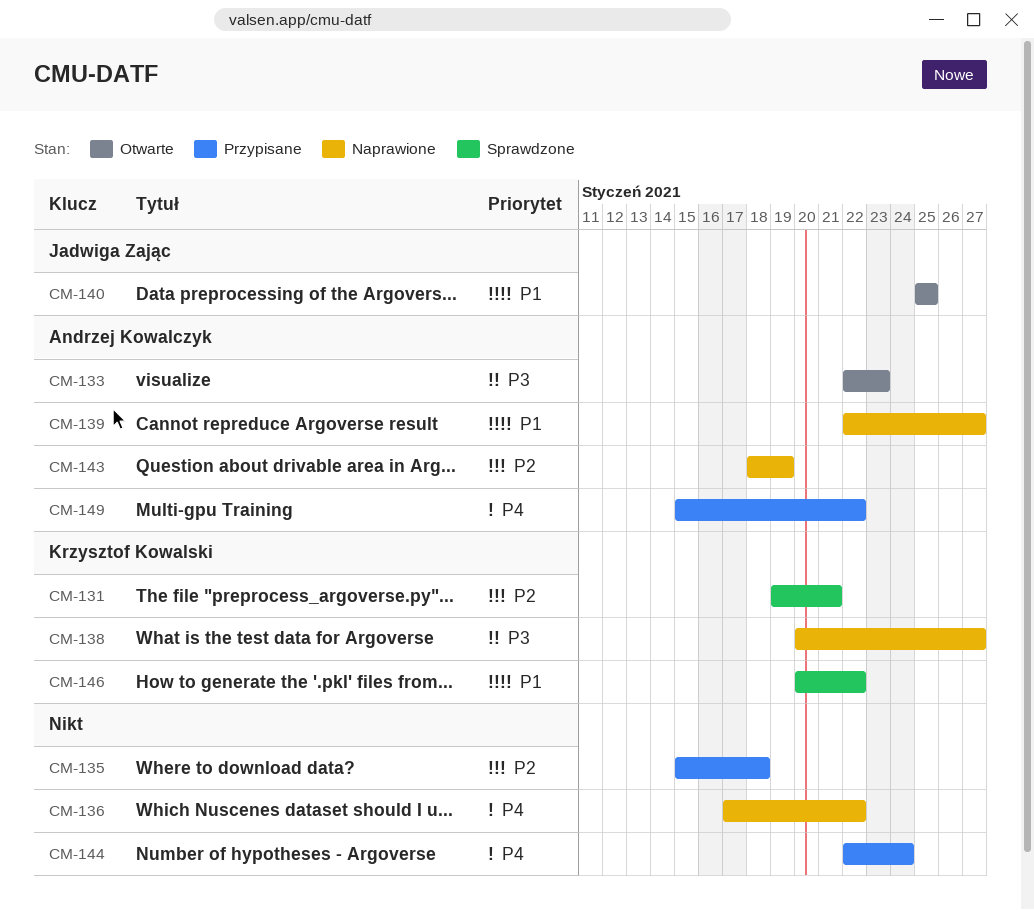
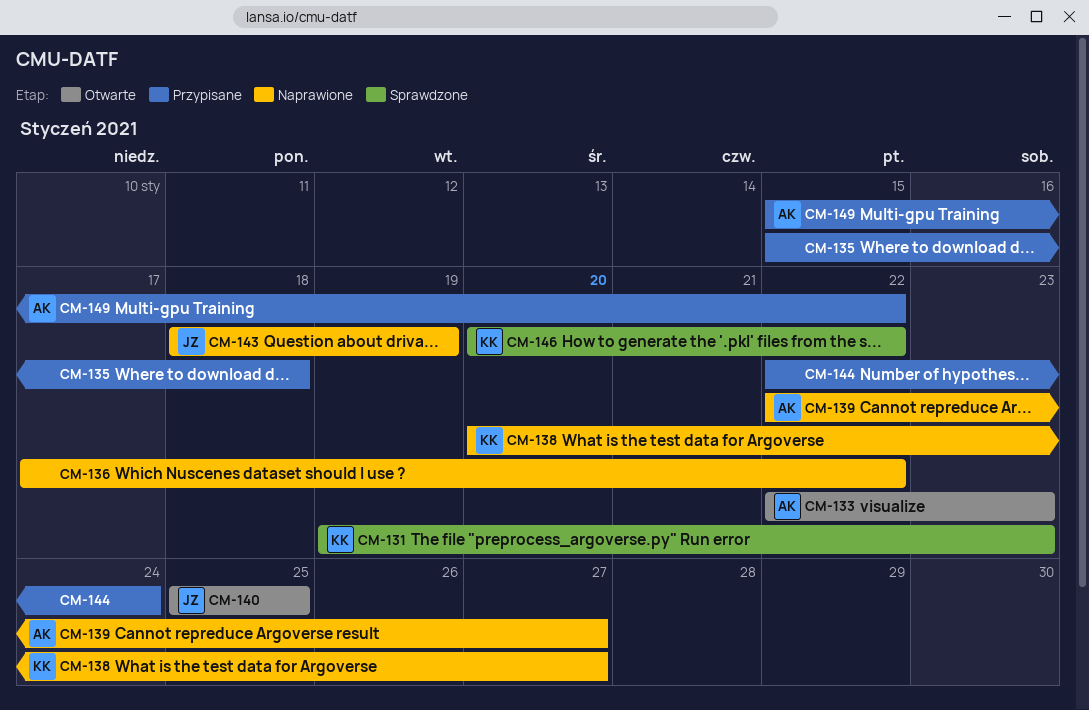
CM-131, due: Jan 21 -> Jan 23
CM-143, owner: Andrzej Kowalczyk -> Jadwiga Zając

